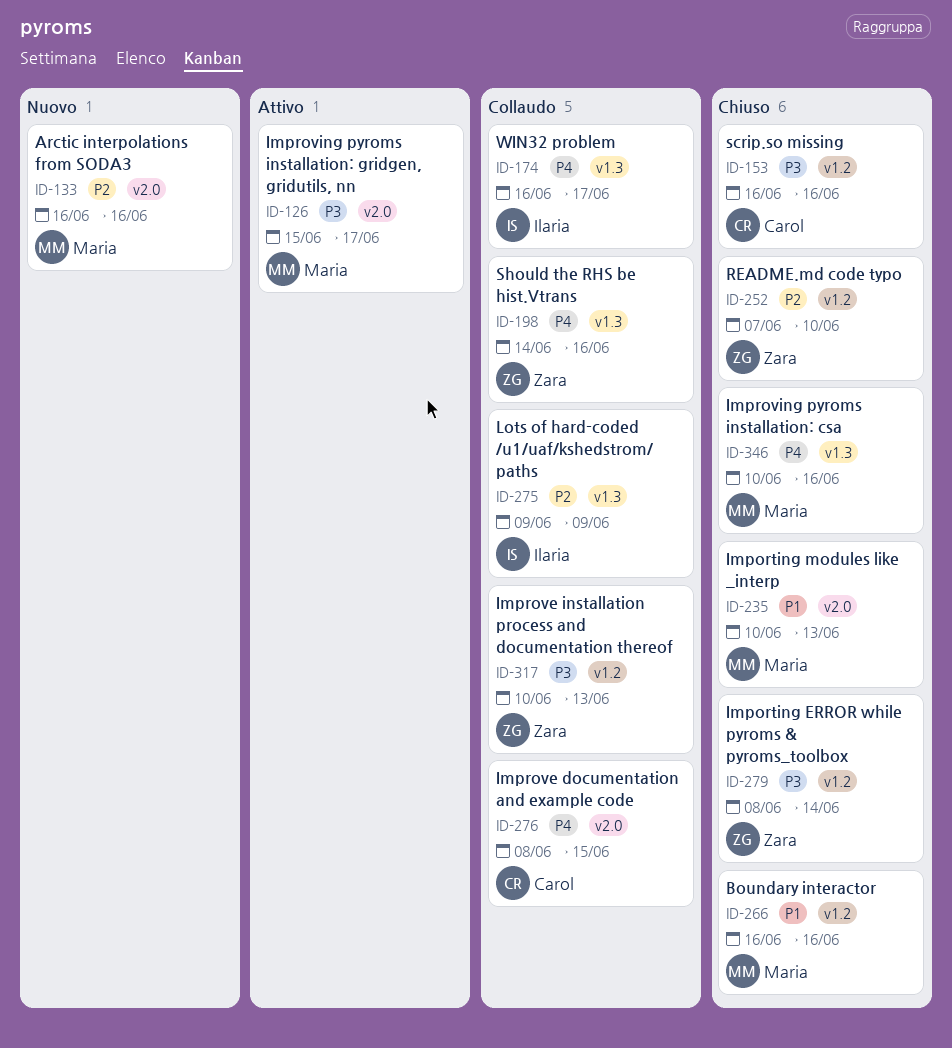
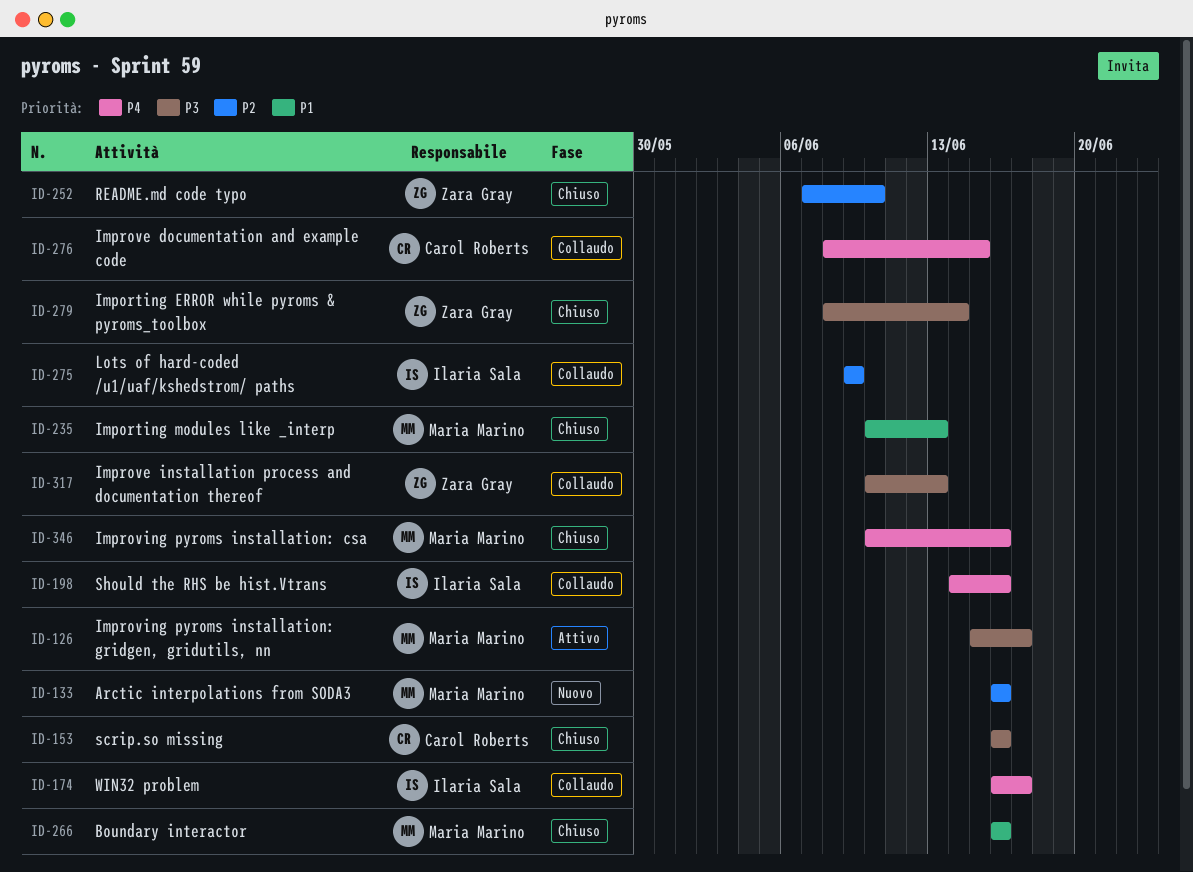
ID-198, owner: Zara Gray -> Ilaria Sala

